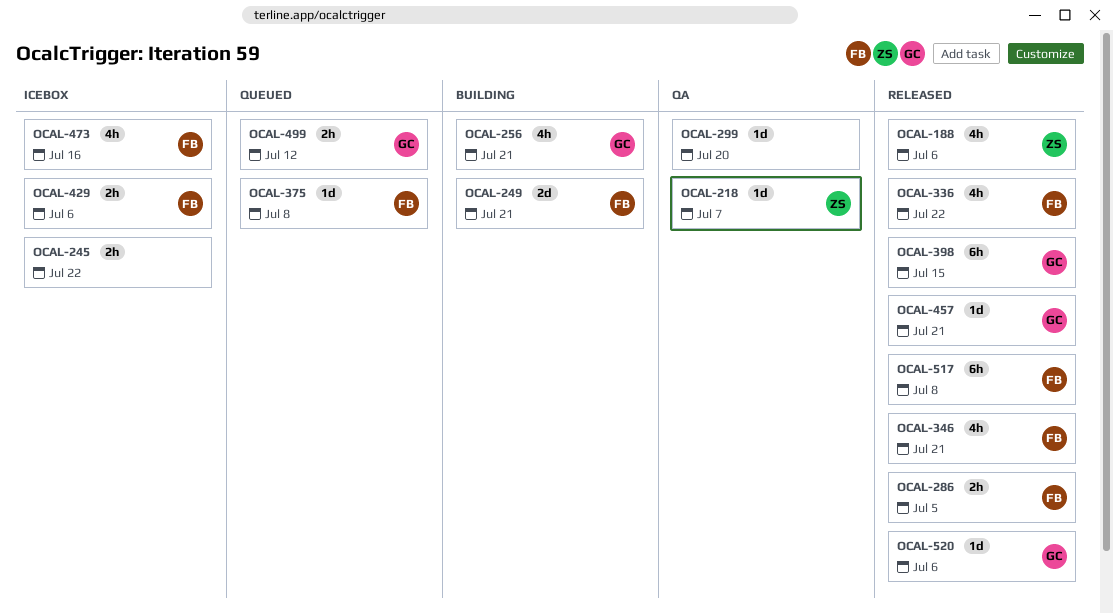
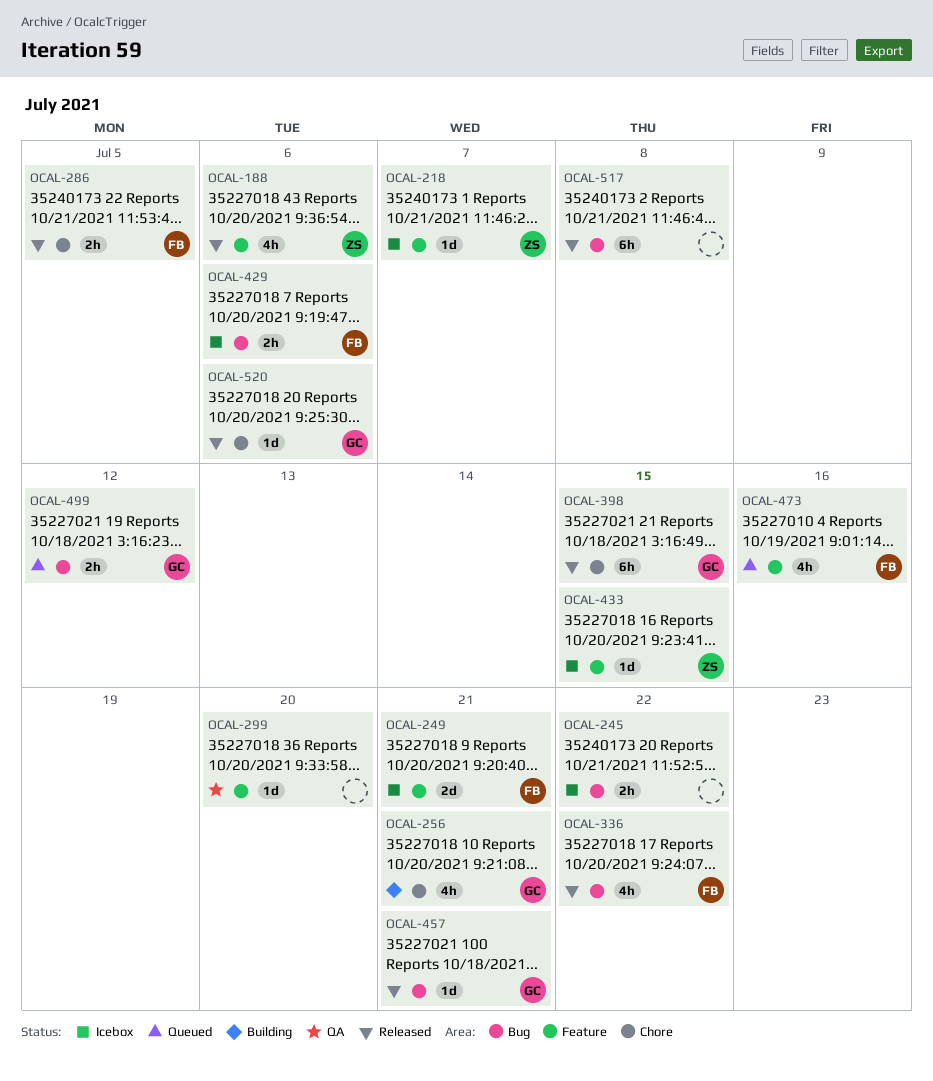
OCAL-218, status: QA -> Icebox
OCAL-249, status: Building -> Icebox
OCAL-346: present -> none
OCAL-375: present -> none
OCAL-433: none -> present
OCAL-473, status: Icebox -> Queued
OCAL-517, owner: FB -> none

